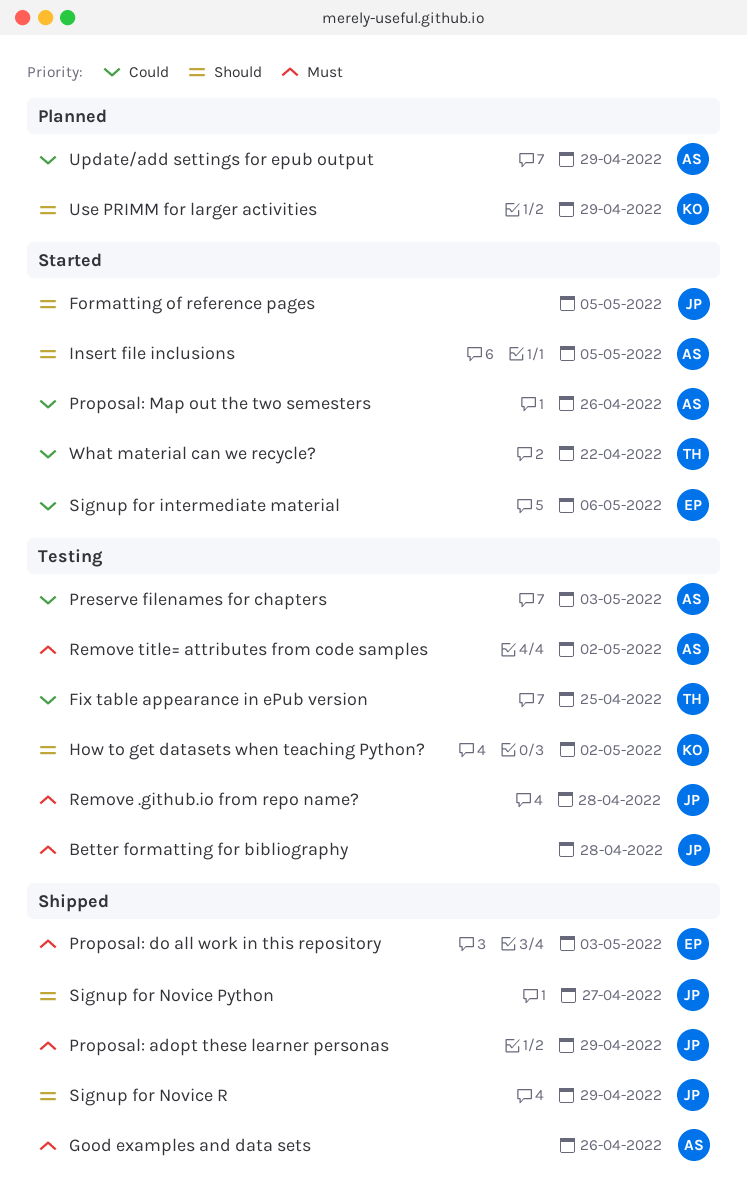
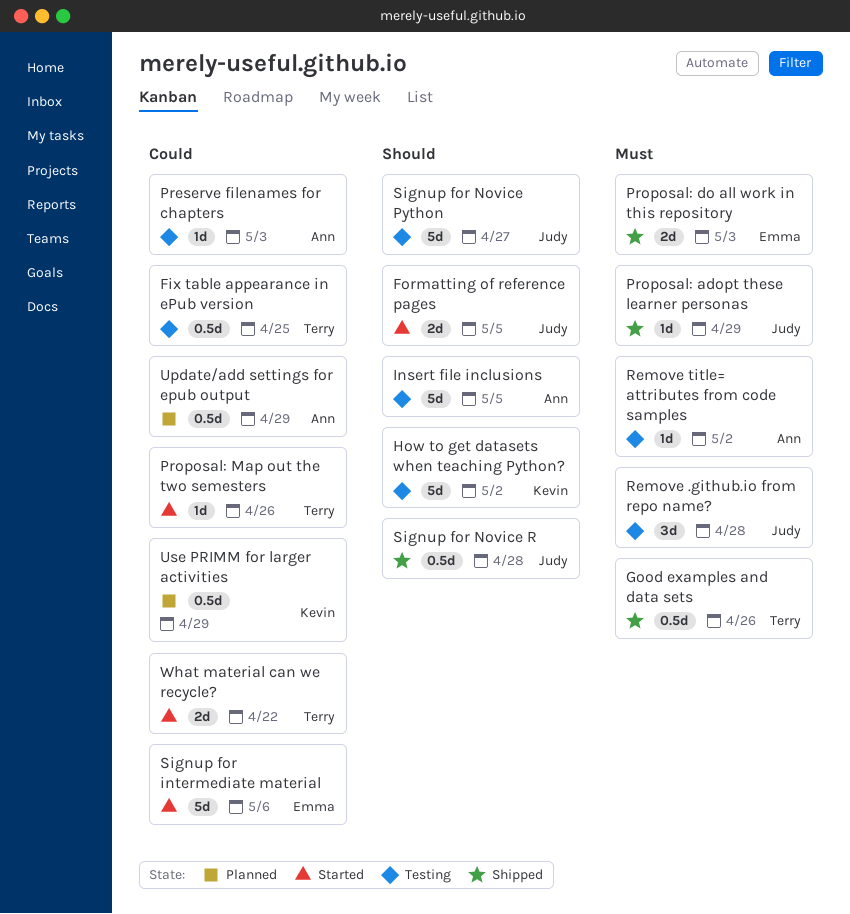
Better formatting for bibliography: present -> none
Good examples and data sets, owner: Ann -> Terry
Insert file inclusions, status: Started -> Testing
Proposal: Map out the two semesters, owner: Ann -> Terry
Signup for Novice Python, status: Shipped -> Testing
Signup for Novice R, due: Apr 29 -> Apr 28
Use PRIMM for larger activities, priority: Should -> Could

